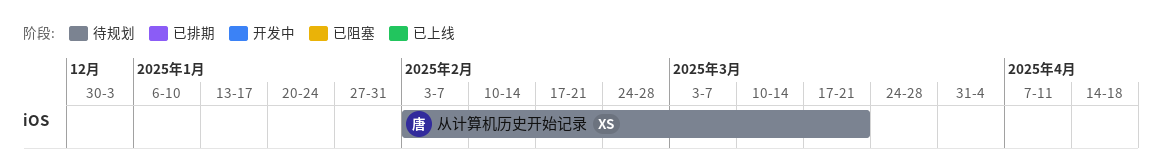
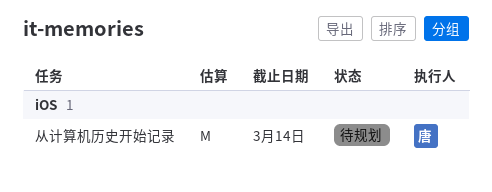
从计算机历史开始记录, estimate: XS -> M
从计算机历史开始记录, due: Mar 21 -> Mar 14

